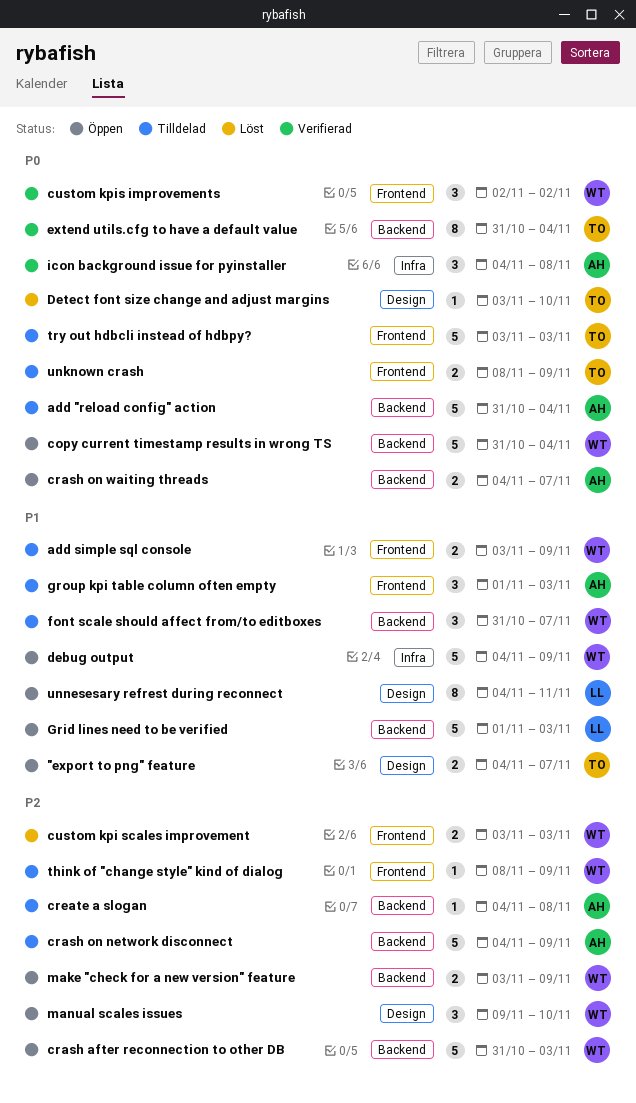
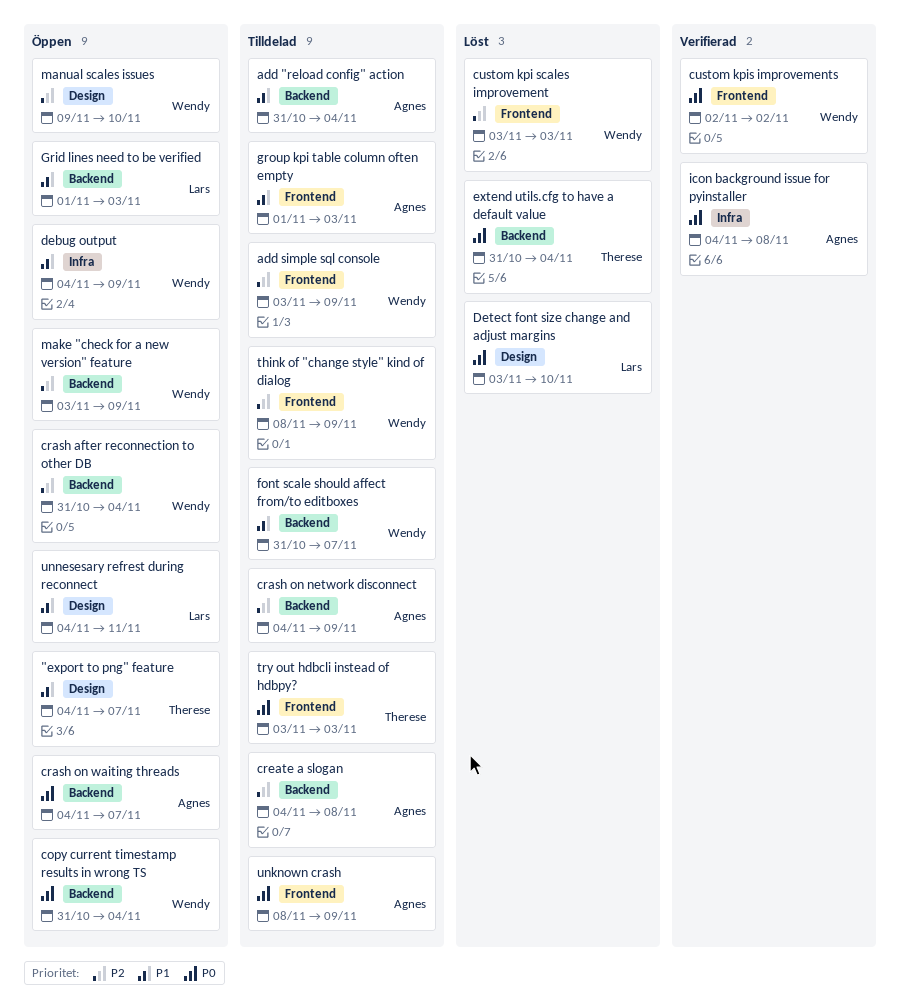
add "reload config" action, priority: P0 -> P1
add simple sql console, priority: P1 -> P2
crash after reconnection to other DB, due: Nov 3 -> Nov 4
Detect font size change and adjust margins, owner: Therese -> Lars
extend utils.cfg to have a default value, status: Verifierad -> Löst
unknown crash, owner: Therese -> Agnes

